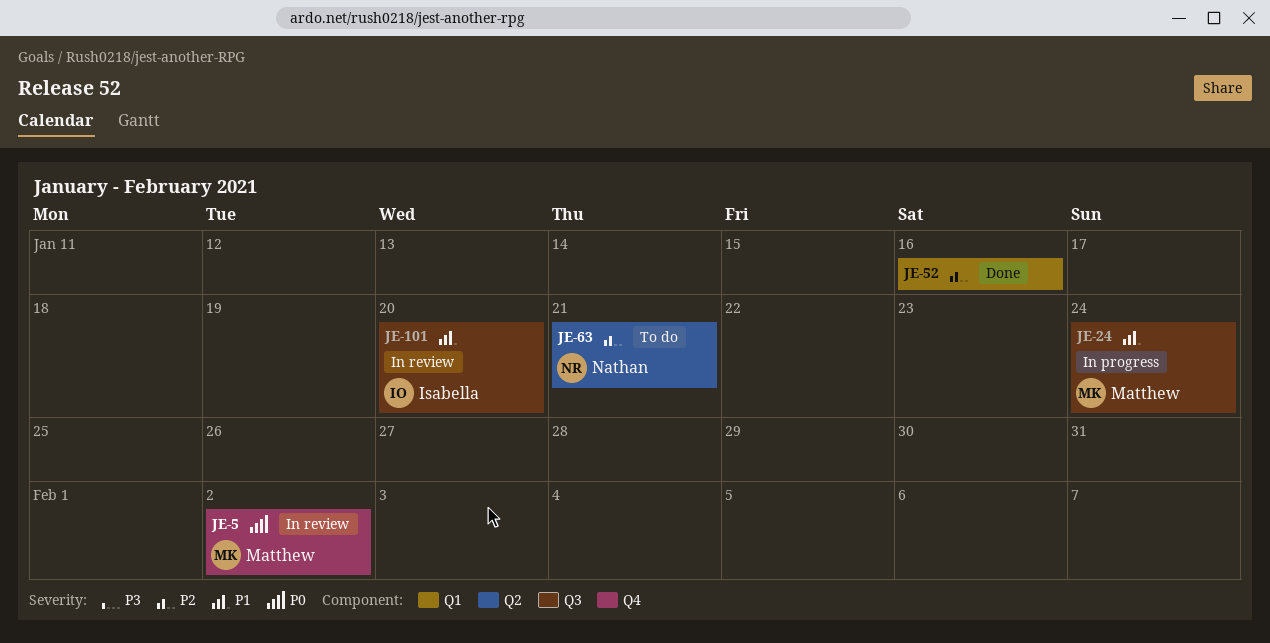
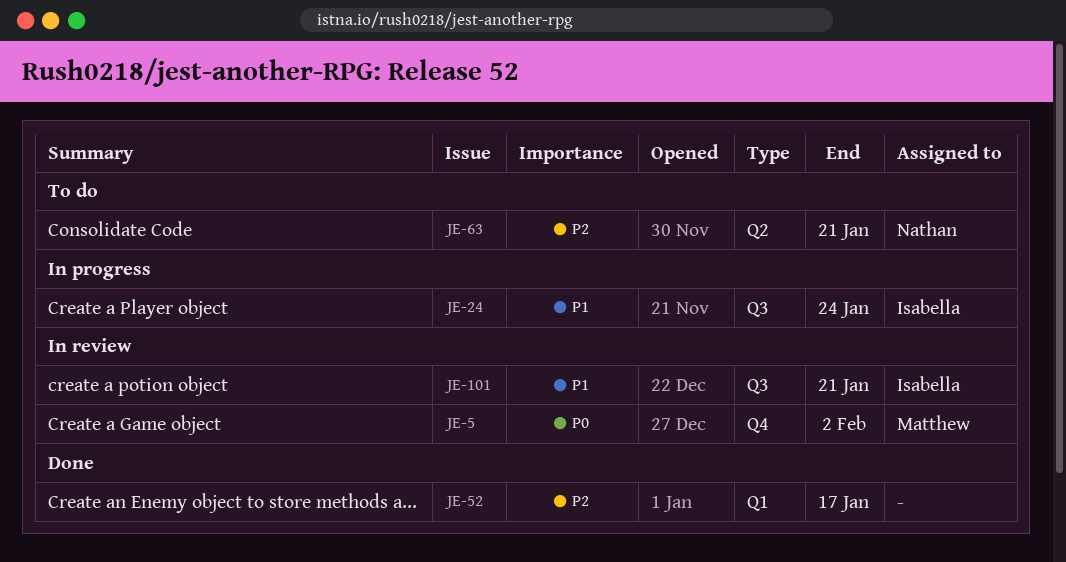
JE-24, owner: Matthew -> Isabella
JE-52, due: Jan 16 -> Jan 17
JE-101, due: Jan 20 -> Jan 21

